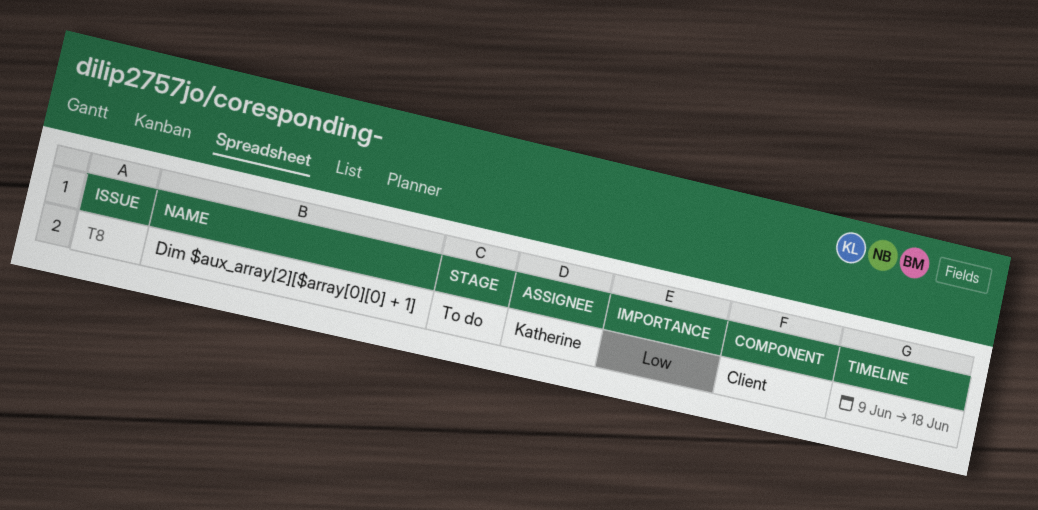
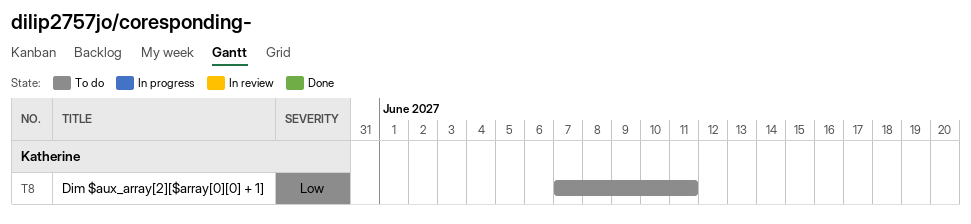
T8, start: Jun 9 -> Jun 7
T8, due: Jun 18 -> Jun 11

